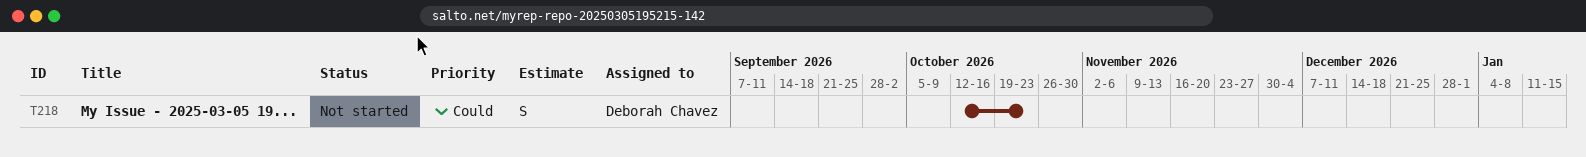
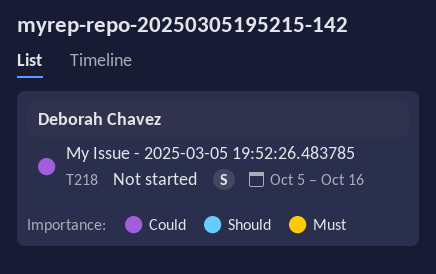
T218, start: Oct 12 -> Oct 5
T218, due: Oct 23 -> Oct 16

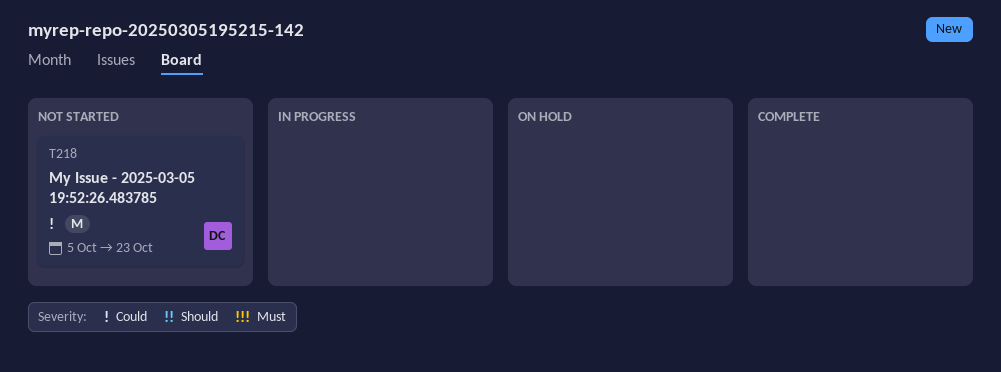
T218, estimate: S -> M
T218, due: Oct 16 -> Oct 23

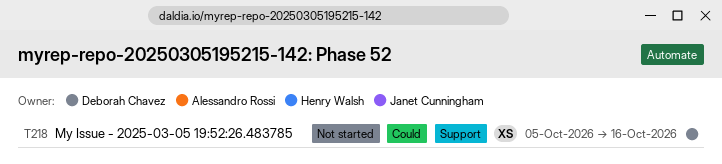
T218, estimate: M -> XS
T218, due: Oct 23 -> Oct 16

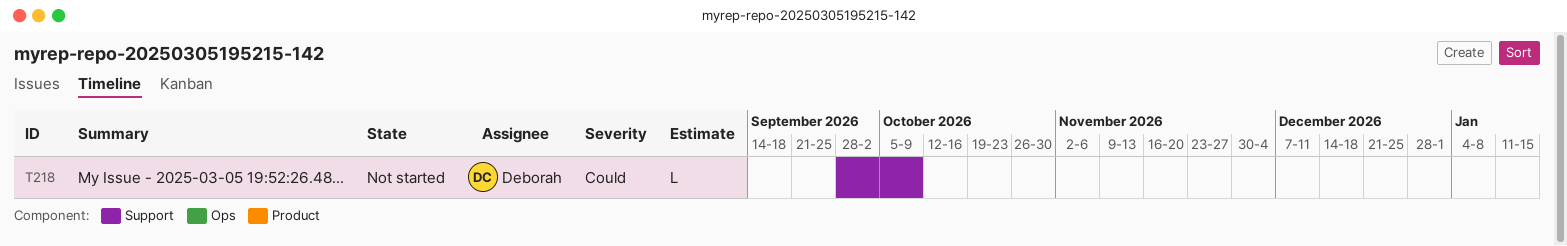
T218, estimate: XS -> L
T218, start: Oct 5 -> Sep 28
T218, due: Oct 16 -> Oct 9

